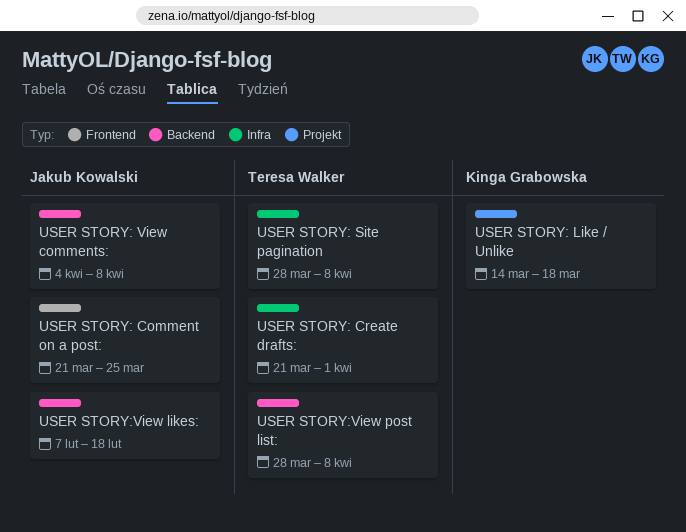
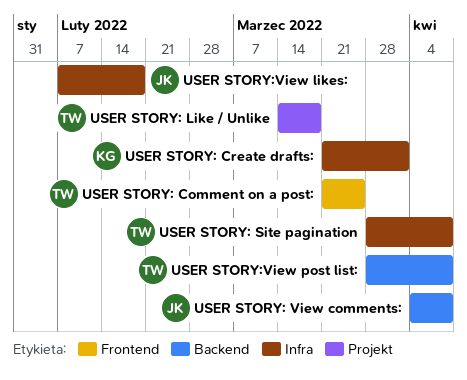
USER STORY: Comment on a post:, owner: Jakub Kowalski -> Teresa Walker
USER STORY: Create drafts:, owner: Teresa Walker -> Kinga Grabowska
USER STORY: Like / Unlike, owner: Kinga Grabowska -> Teresa Walker
USER STORY:View likes:, label: Backend -> Infra

